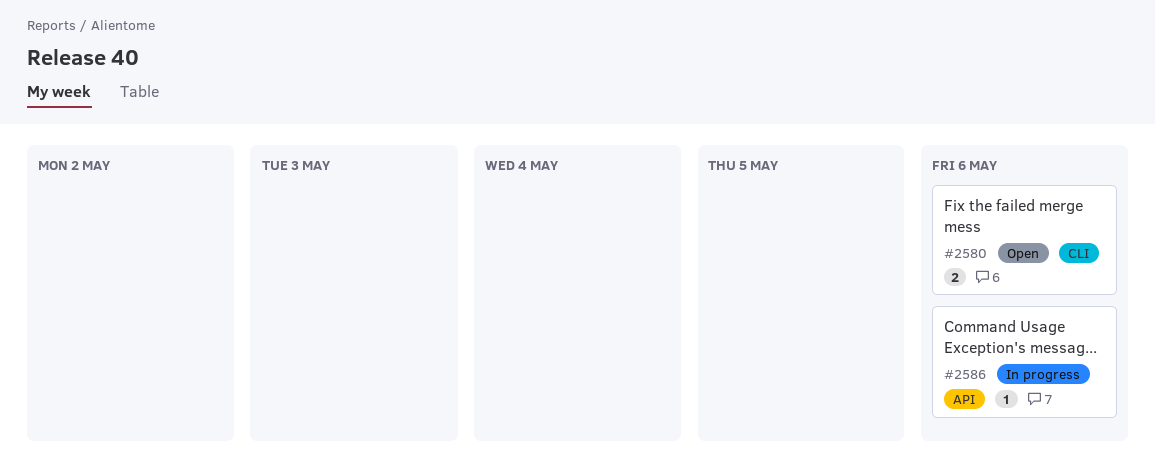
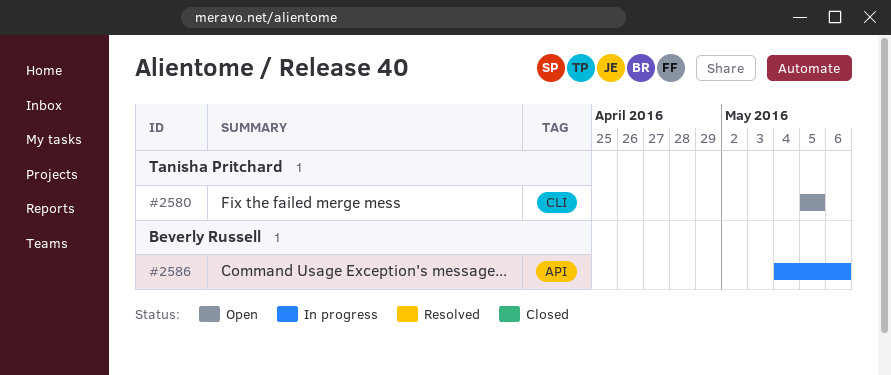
#2580, due: May 6 -> May 5

